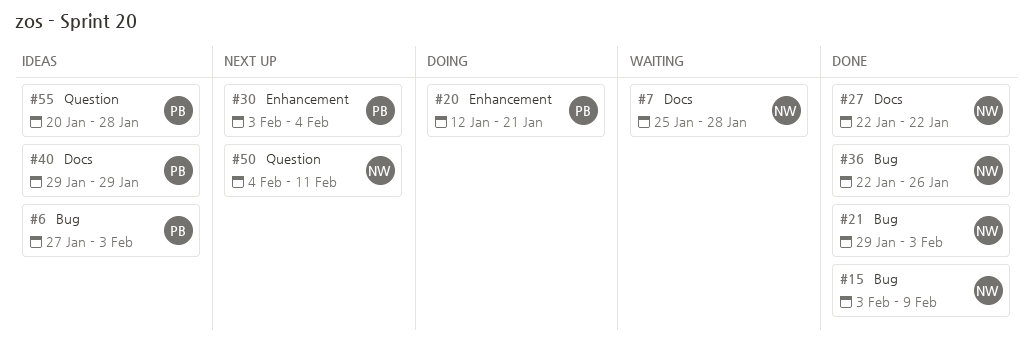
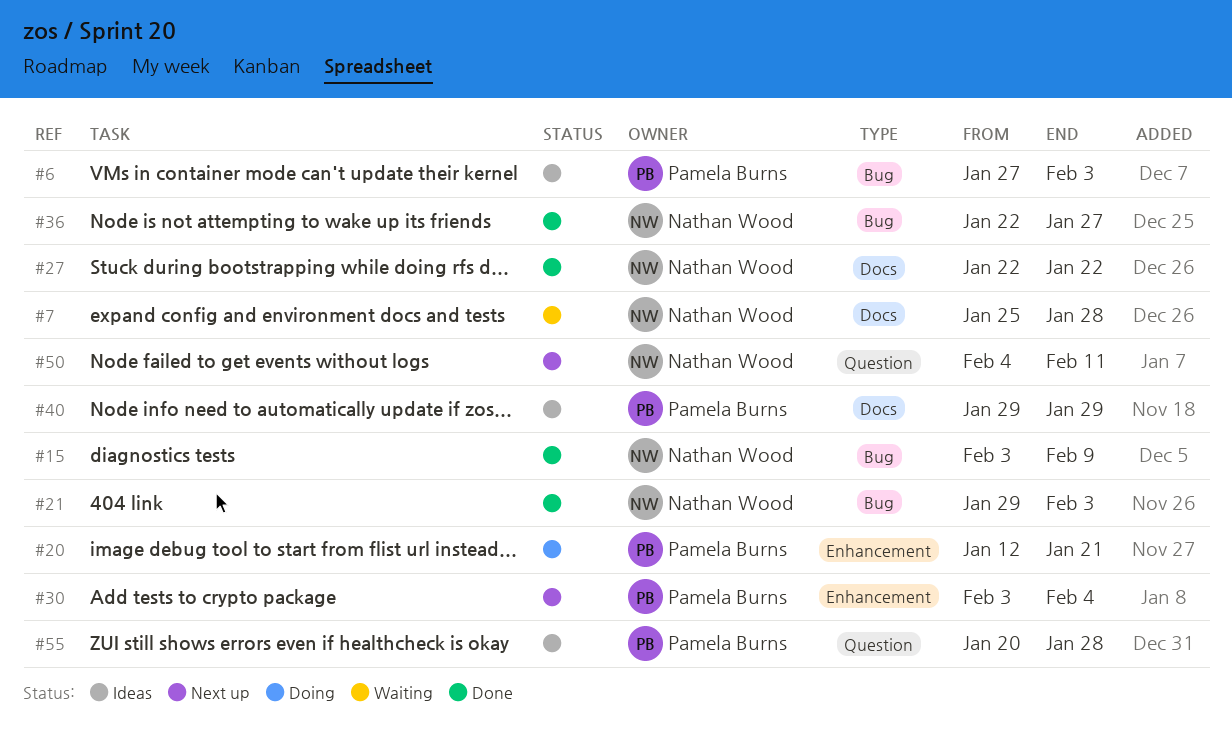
#36, due: Jan 26 -> Jan 27

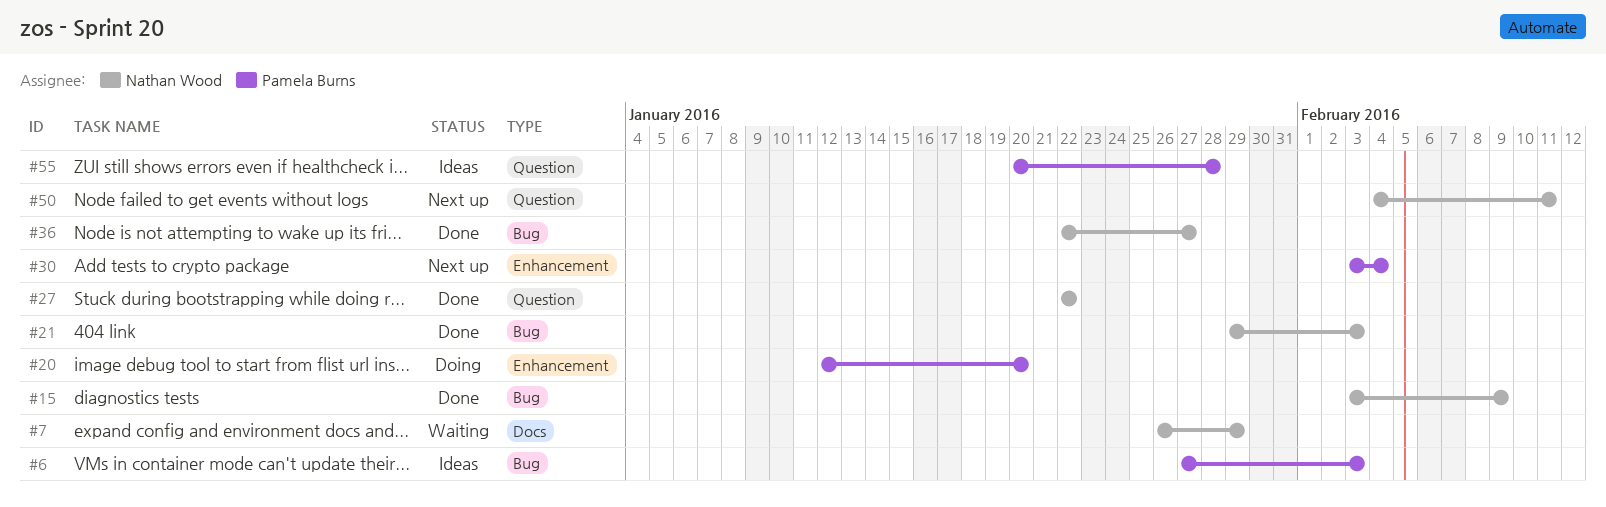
#7, start: Jan 25 -> Jan 26
#7, due: Jan 28 -> Jan 29
#20, due: Jan 21 -> Jan 20
#27, label: Docs -> Question
#40: present -> none

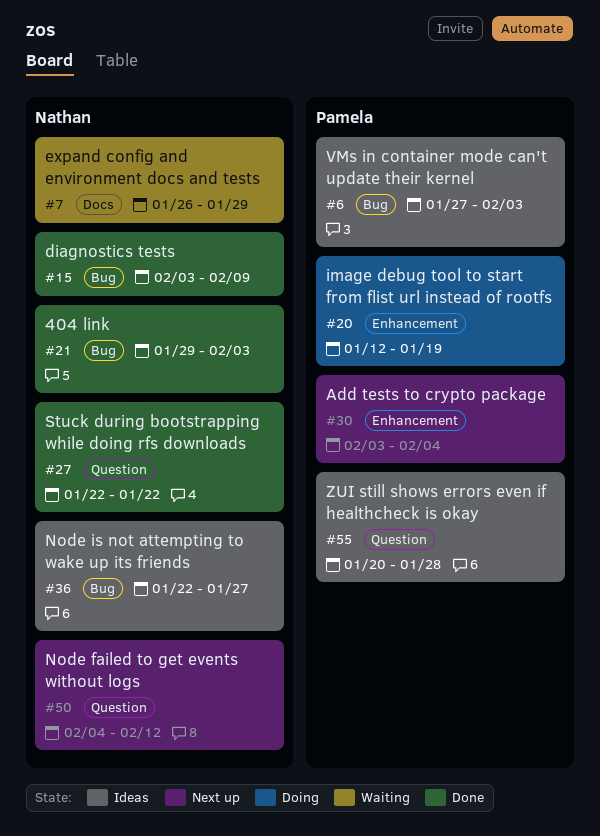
#20, due: Jan 20 -> Jan 19
#36, status: Done -> Ideas
#50, due: Feb 11 -> Feb 12

